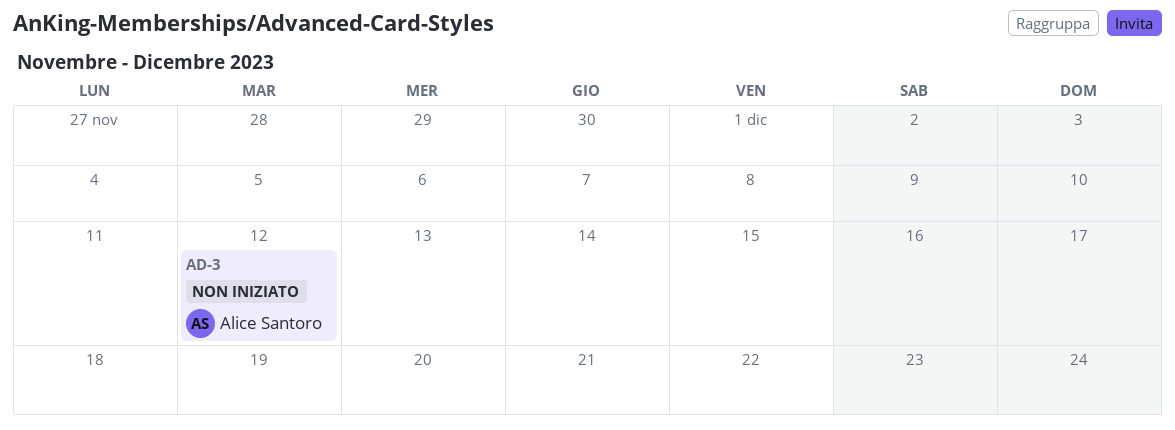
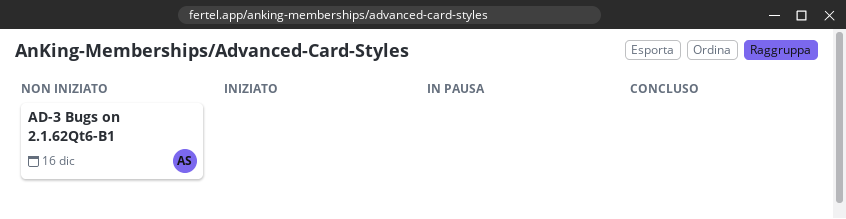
AD-3, due: Dec 12 -> Dec 16

